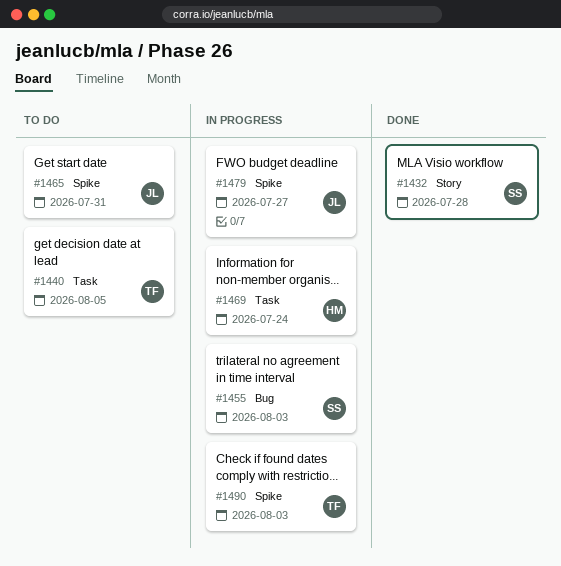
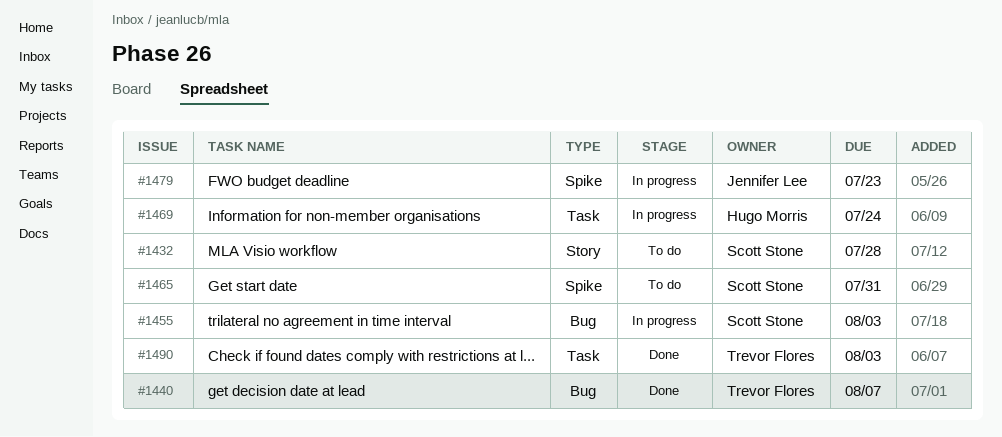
#1432, status: Done -> To do
#1440, status: To do -> Done
#1440, label: Task -> Bug
#1440, due: Aug 5 -> Aug 7
#1465, owner: Jennifer Lee -> Scott Stone
#1479, due: Jul 27 -> Jul 23
#1490, status: In progress -> Done
#1490, label: Spike -> Task

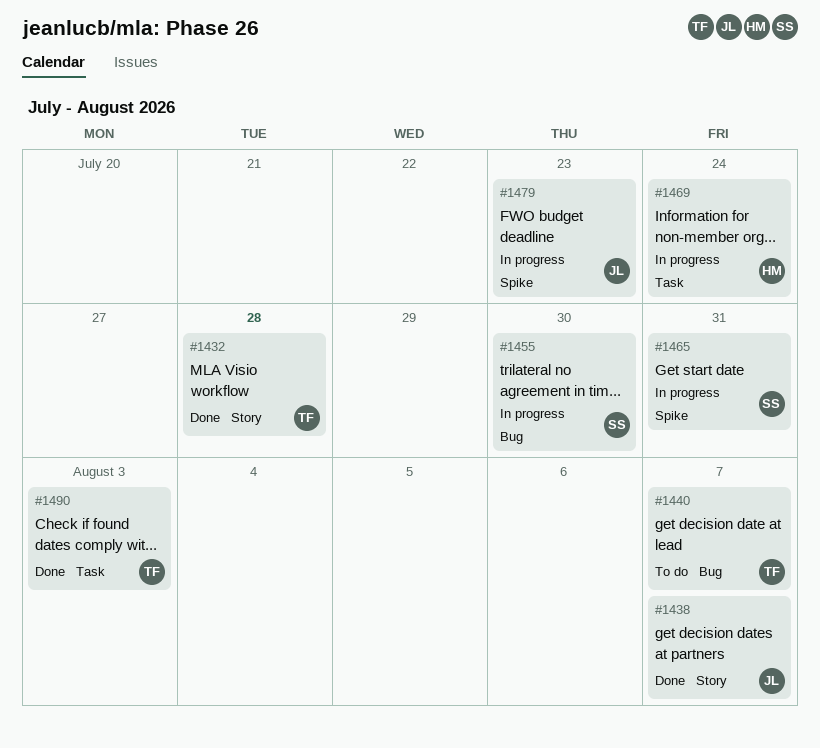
#1432, status: To do -> Done
#1432, owner: Scott Stone -> Trevor Flores
#1438: none -> present
#1440, status: Done -> To do
#1455, due: Aug 3 -> Jul 30
#1465, status: To do -> In progress

